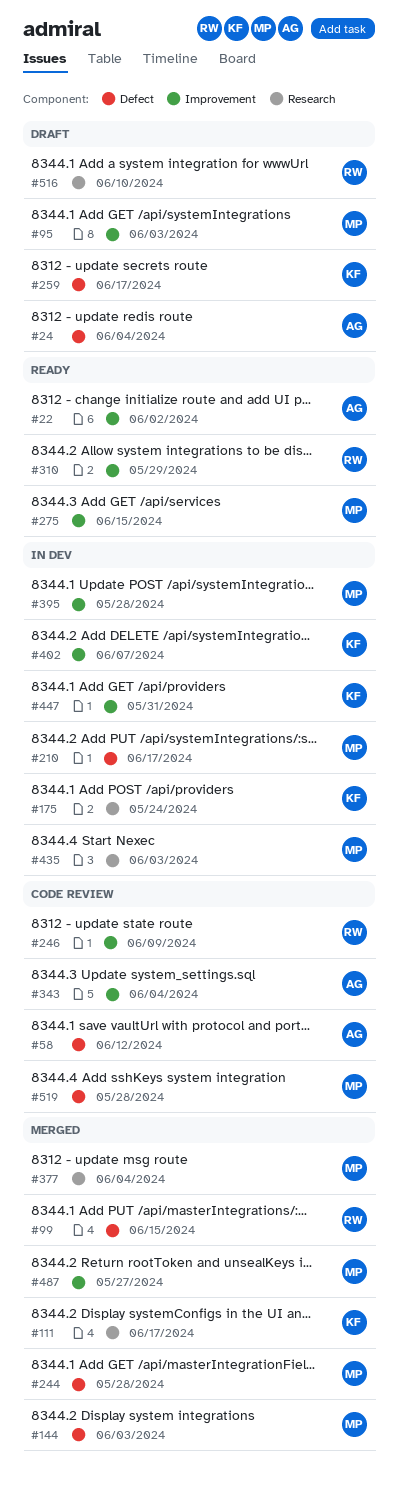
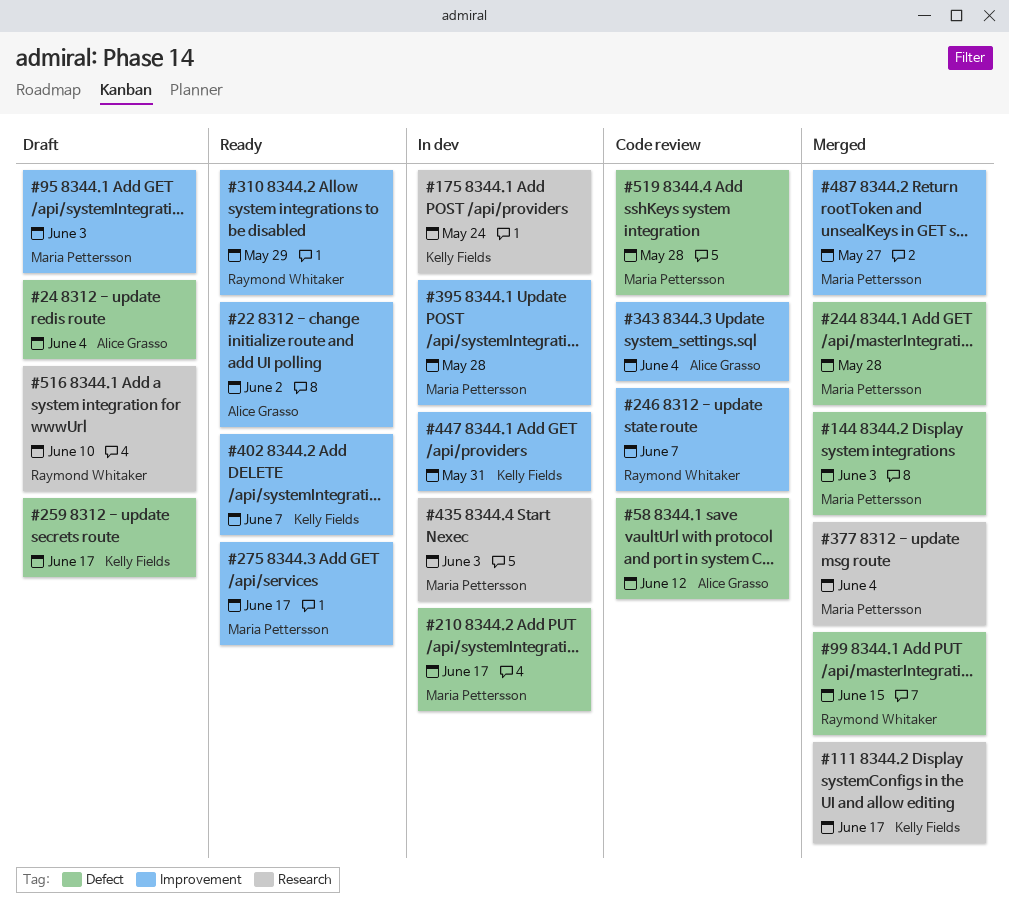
#246, due: Jun 9 -> Jun 7
#275, due: Jun 15 -> Jun 17
#402, status: In dev -> Ready

